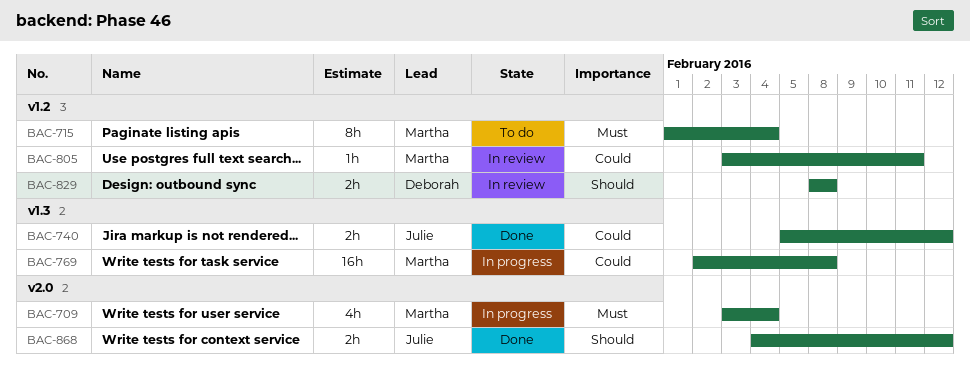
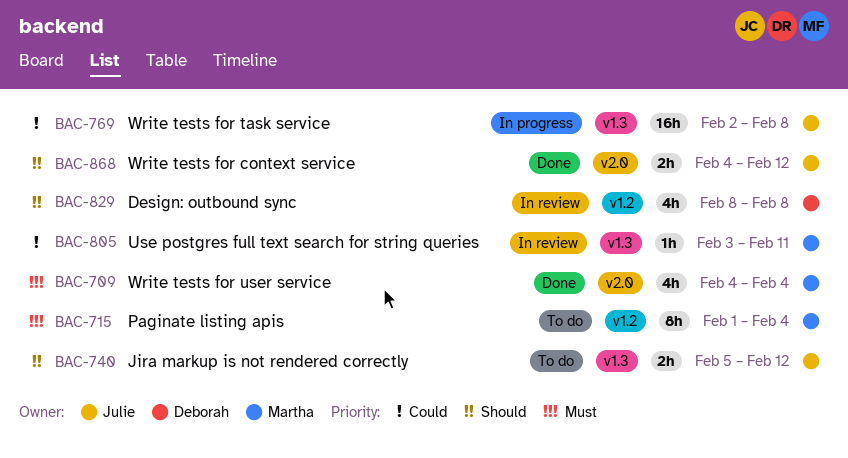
BAC-709, status: In progress -> Done
BAC-709, start: Feb 3 -> Feb 4
BAC-740, status: Done -> To do
BAC-740, priority: Could -> Should
BAC-769, owner: Martha -> Julie
BAC-805, label: v1.2 -> v1.3
BAC-829, estimate: 2h -> 4h

